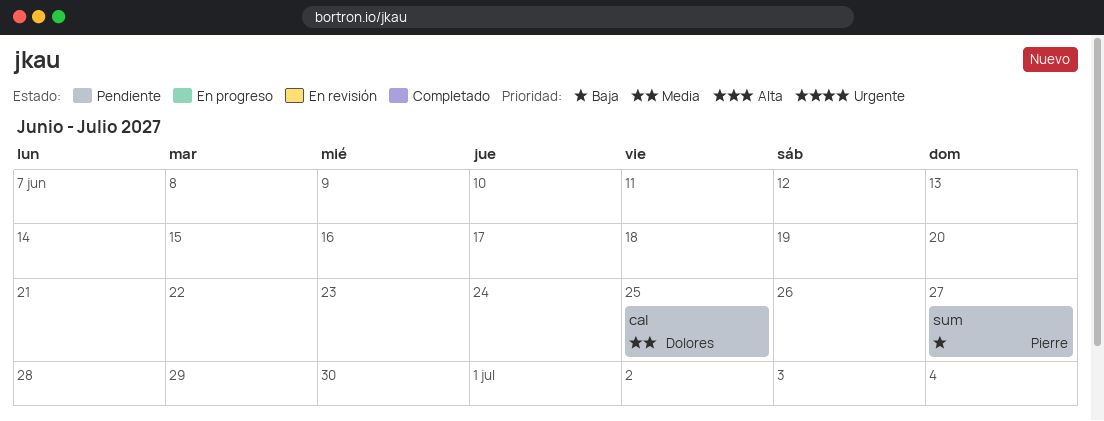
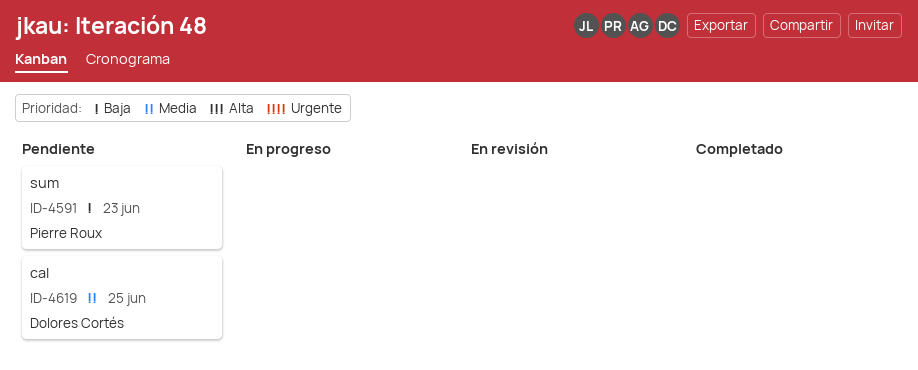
sum, due: Jun 27 -> Jun 23

